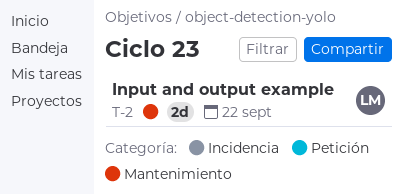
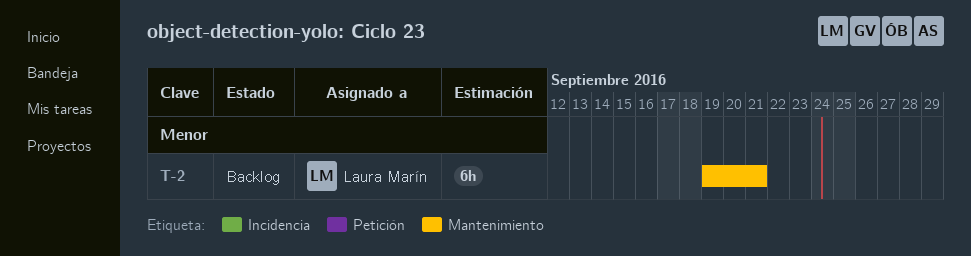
T-2, estimate: 2d -> 6h
T-2, due: Sep 22 -> Sep 21

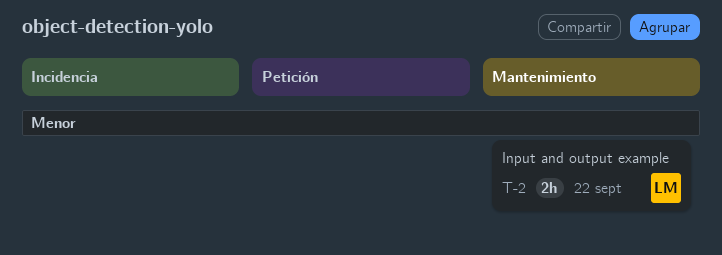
T-2, estimate: 6h -> 2h
T-2, due: Sep 21 -> Sep 22

